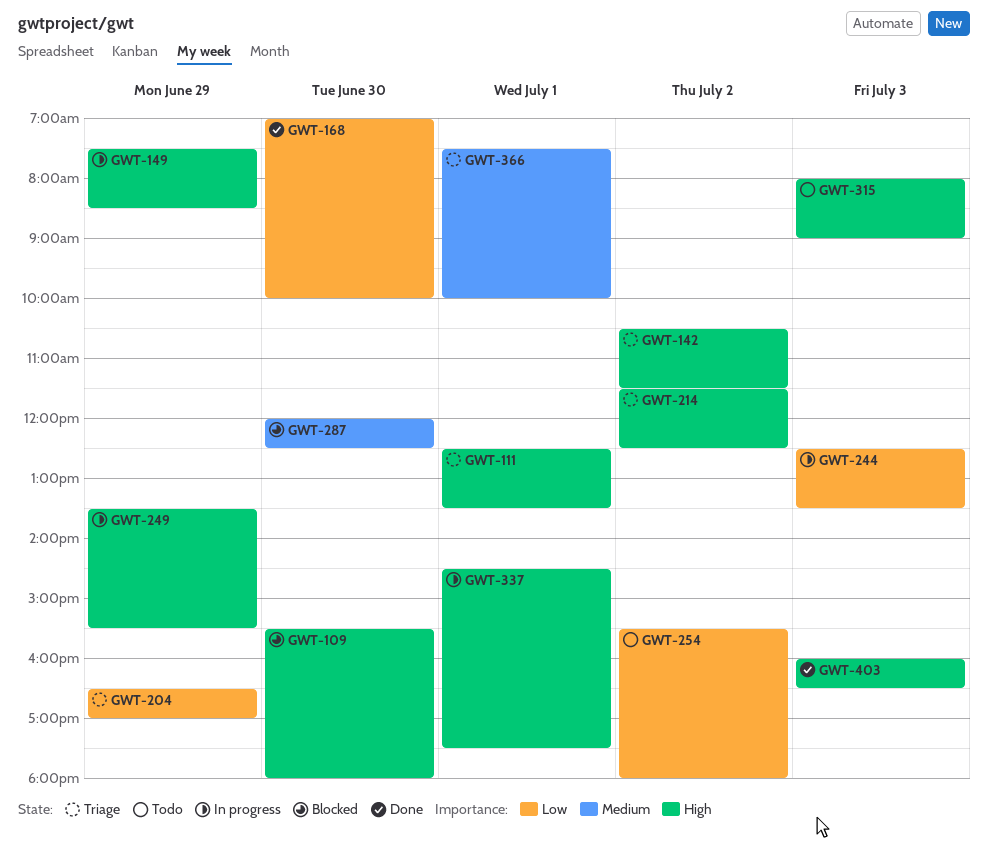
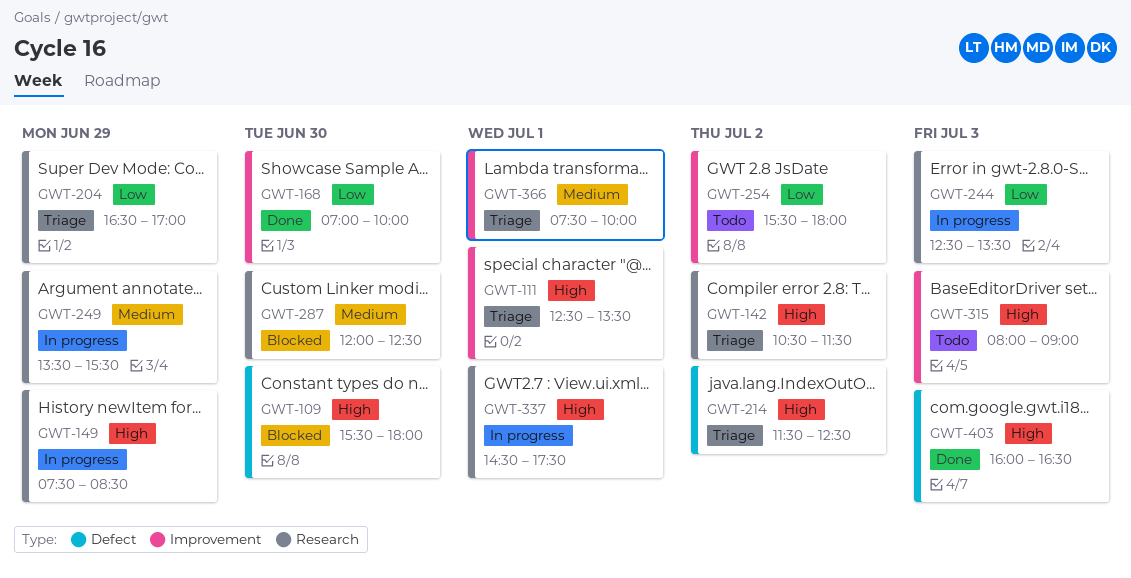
GWT-249, priority: High -> Medium

